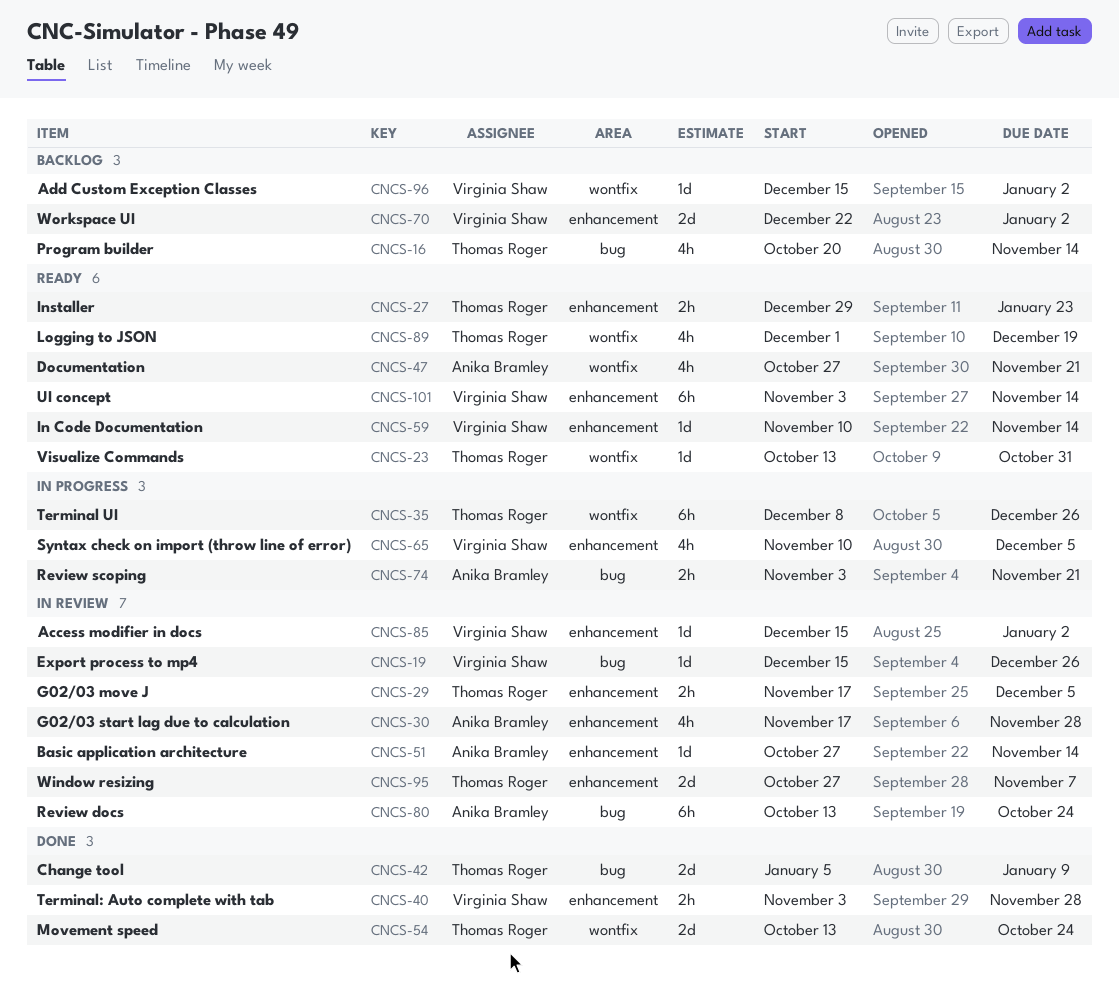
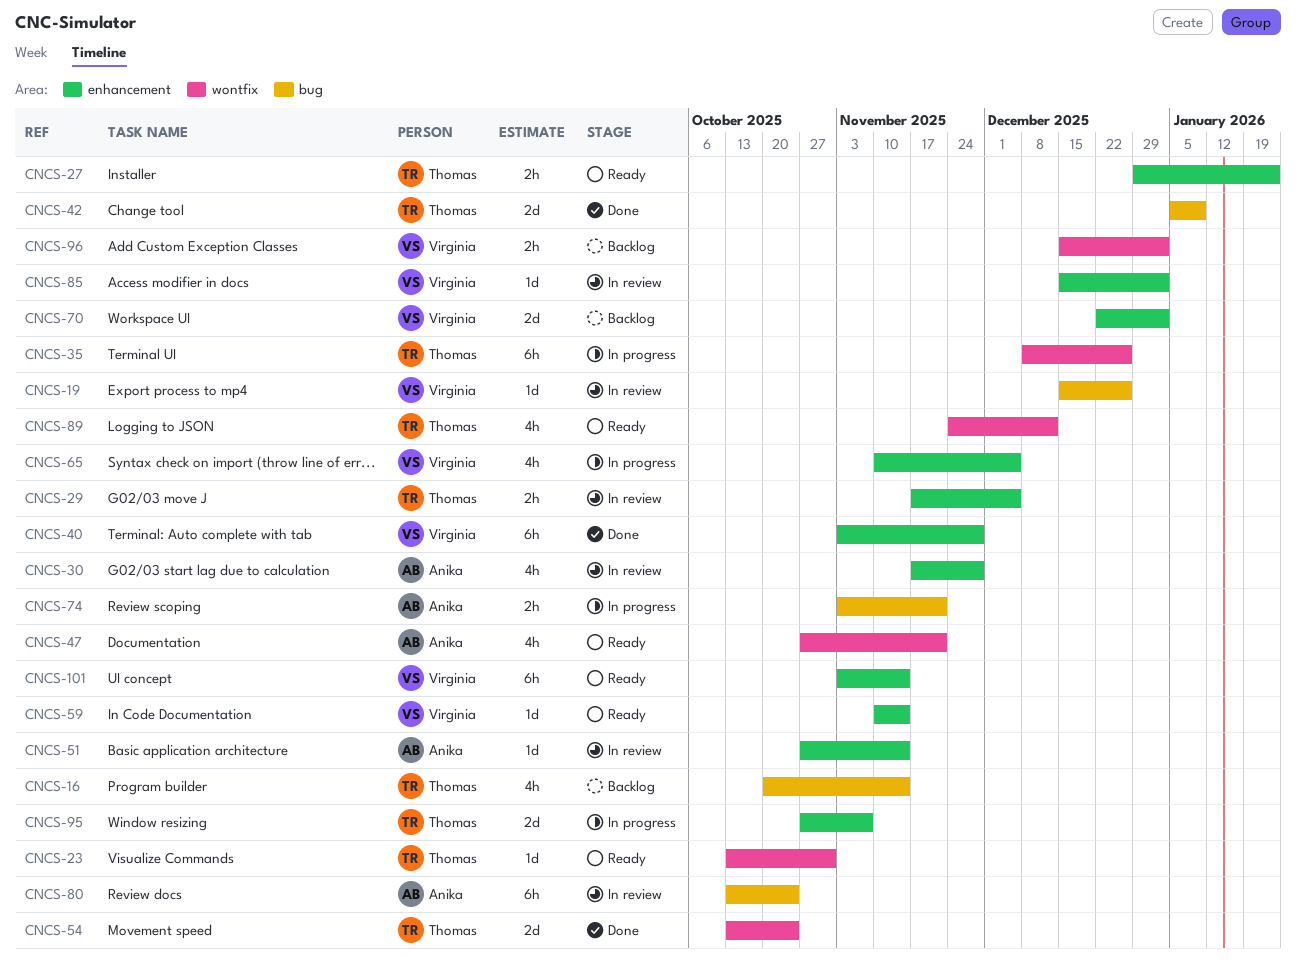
CNCS-40, estimate: 2h -> 6h
CNCS-89, start: Dec 1 -> Nov 24
CNCS-89, due: Dec 19 -> Dec 12
CNCS-95, status: In review -> In progress
CNCS-96, estimate: 1d -> 2h

